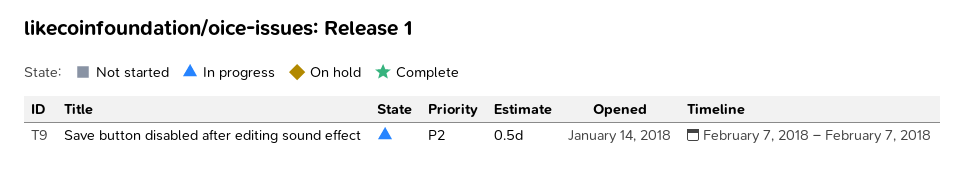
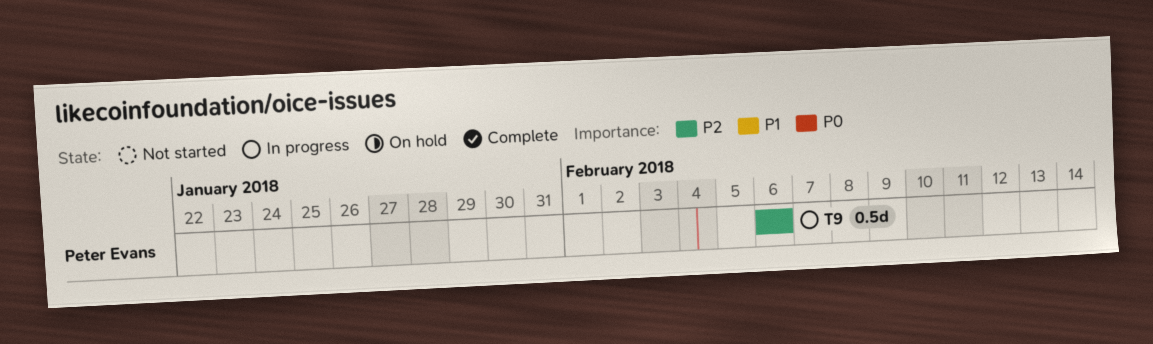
T9, start: Feb 7 -> Feb 6
T9, due: Feb 7 -> Feb 6

